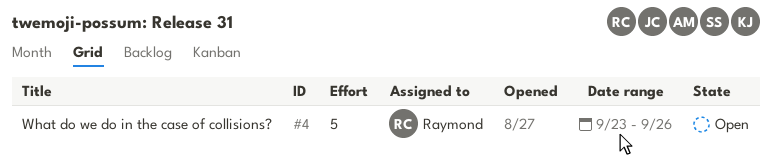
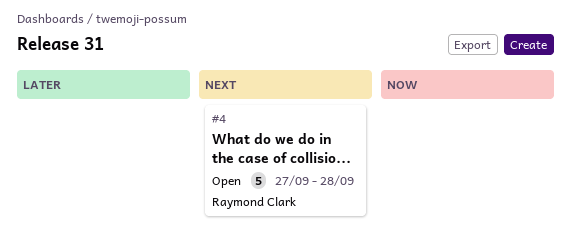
#4, start: Sep 23 -> Sep 27
#4, due: Sep 26 -> Sep 28

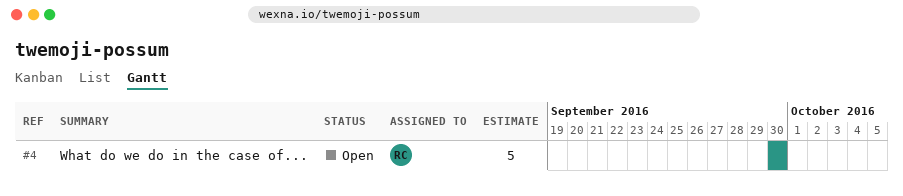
#4, start: Sep 27 -> Sep 30
#4, due: Sep 28 -> Sep 30

